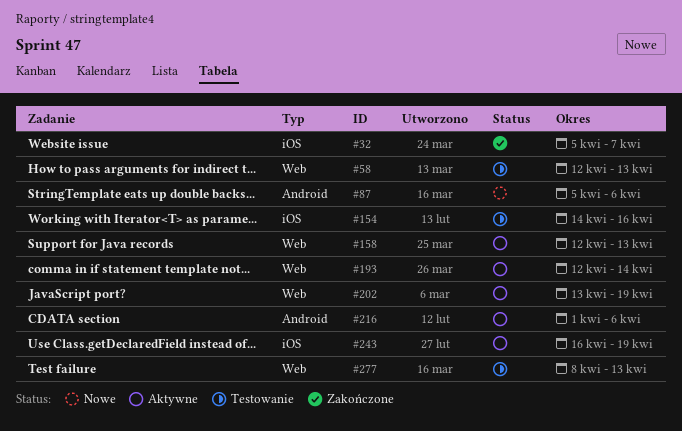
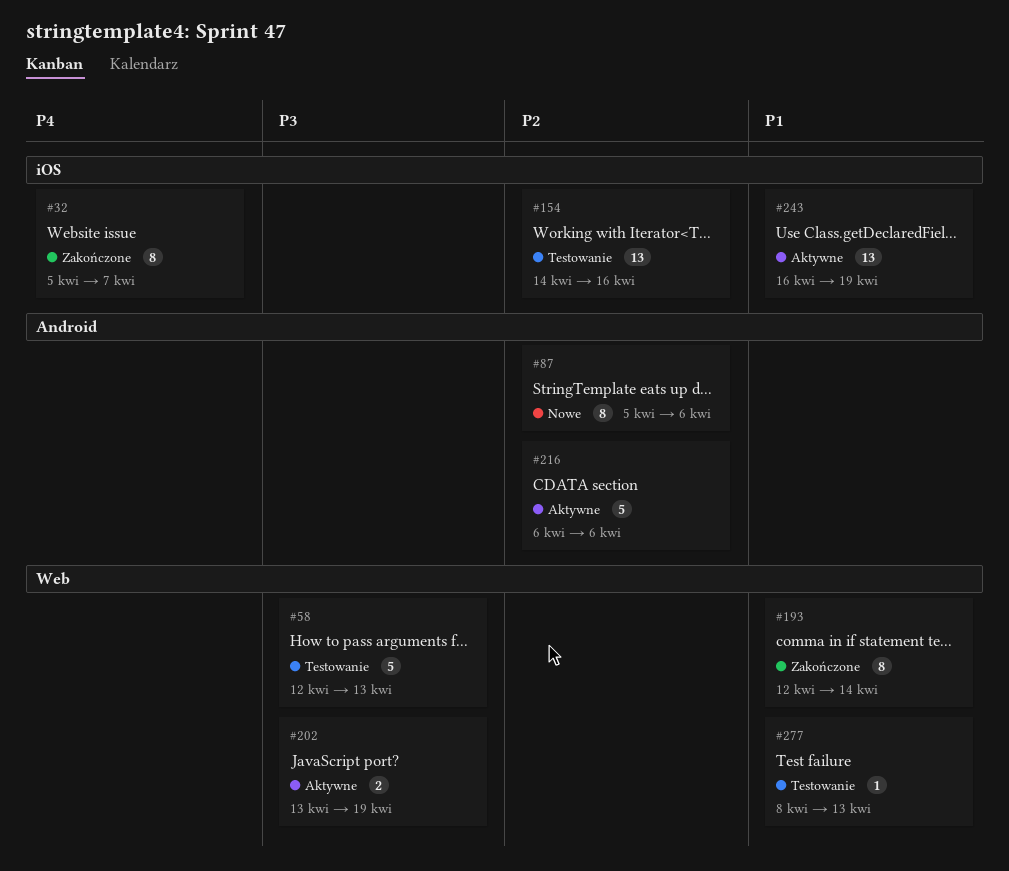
#158: present -> none
#193, status: Aktywne -> Zakończone
#216, start: Apr 1 -> Apr 6

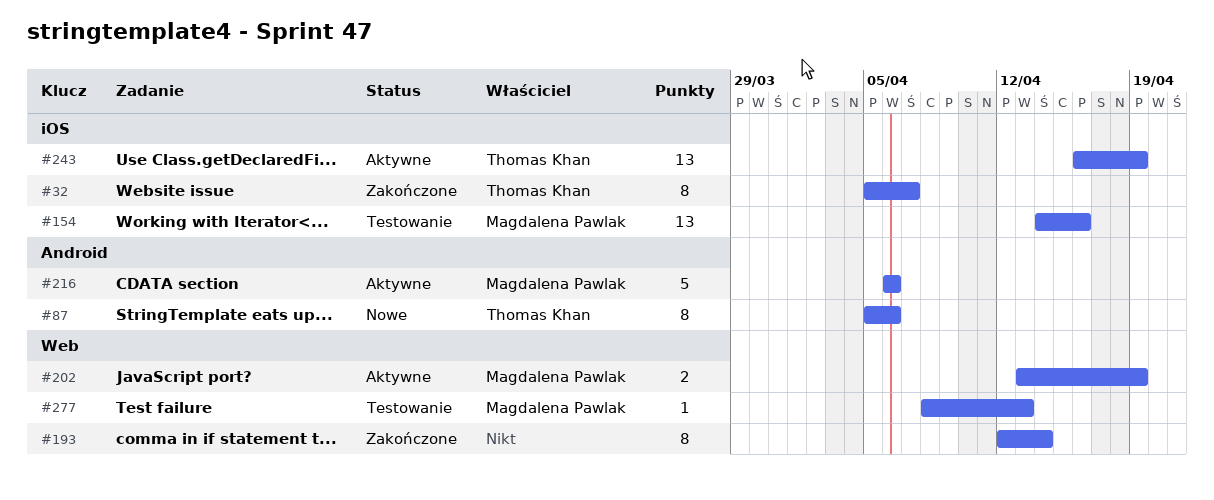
#58: present -> none

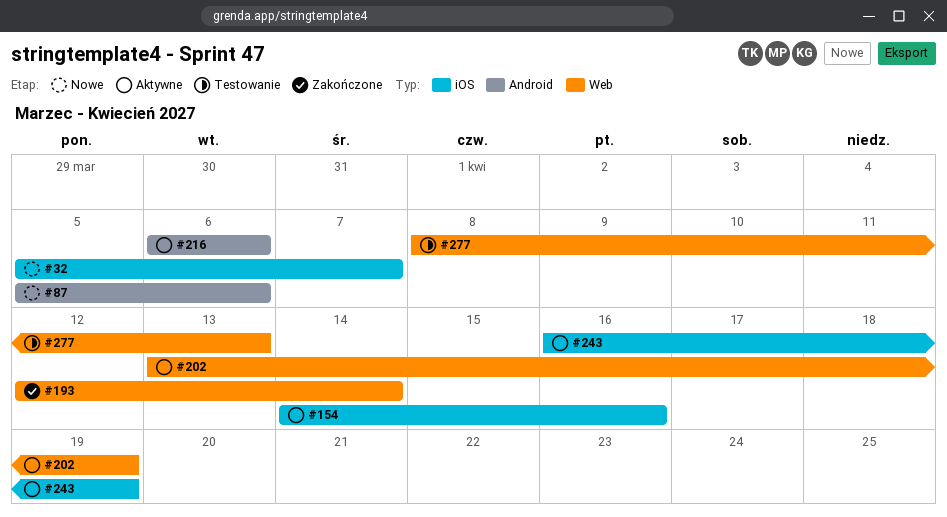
#32, status: Zakończone -> Nowe
#154, status: Testowanie -> Aktywne

